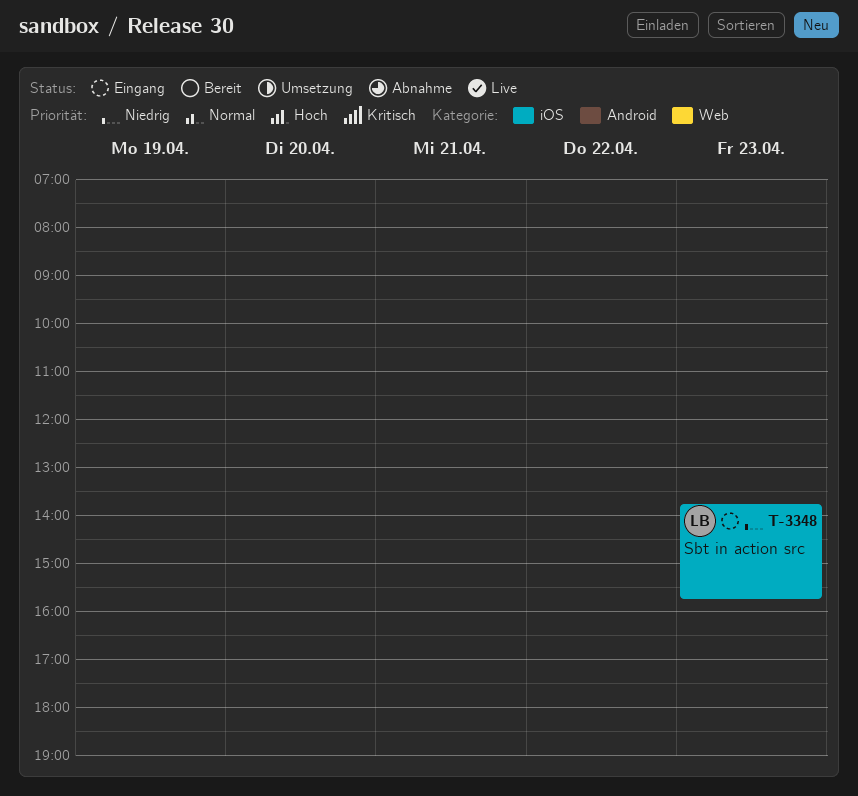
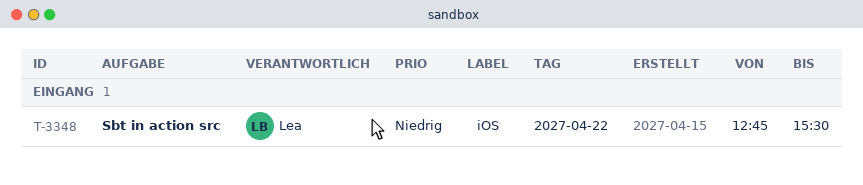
T-3348, day: Apr 23 -> Apr 22
T-3348, begins: 13:45 -> 12:45
T-3348, ends: 15:45 -> 15:30

